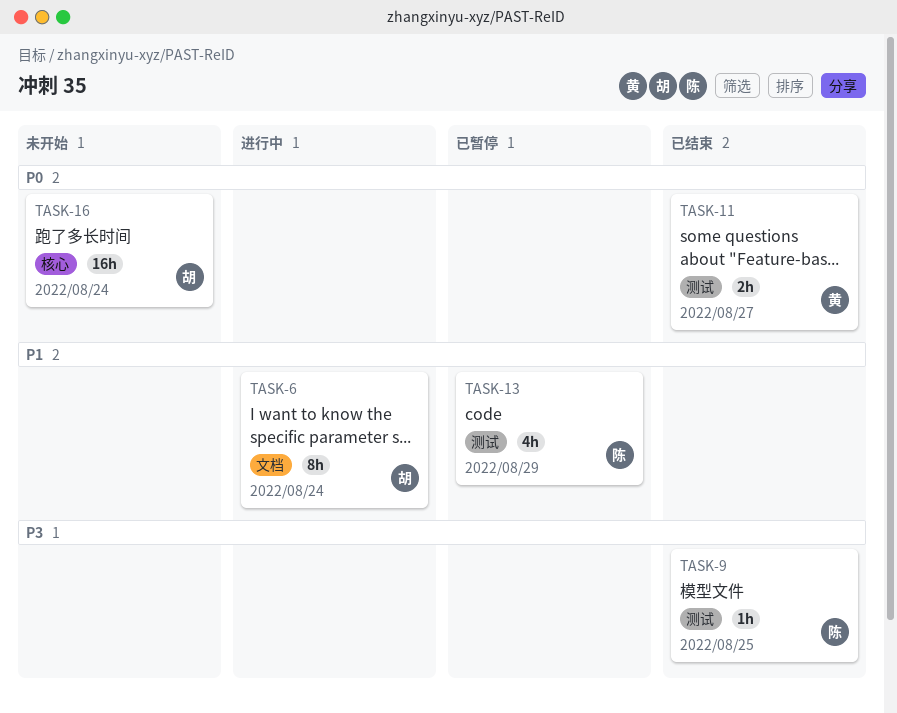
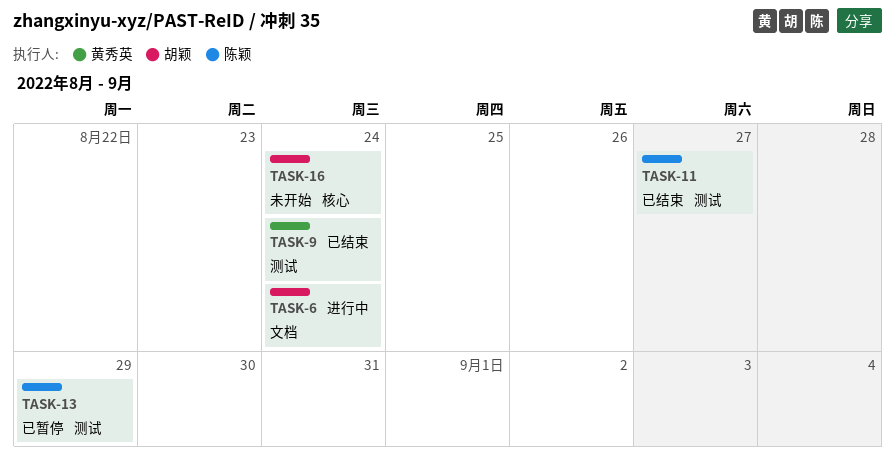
TASK-9, owner: 陈颖 -> 黄秀英
TASK-9, due: Aug 25 -> Aug 24
TASK-11, owner: 黄秀英 -> 陈颖

